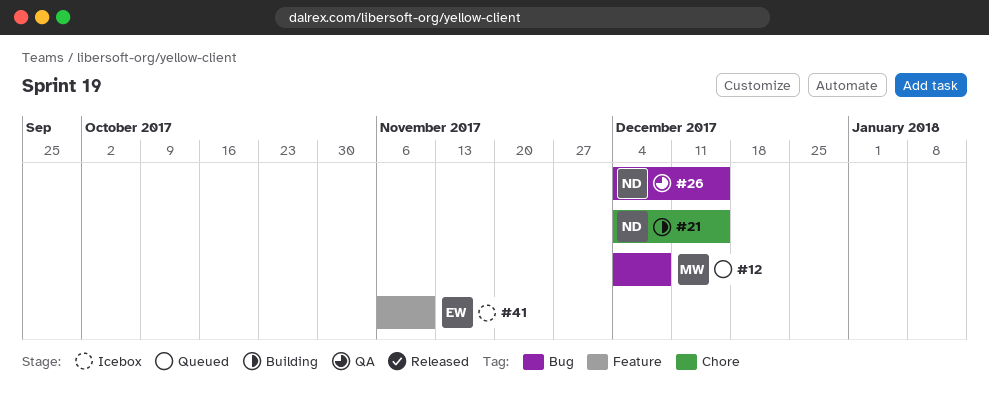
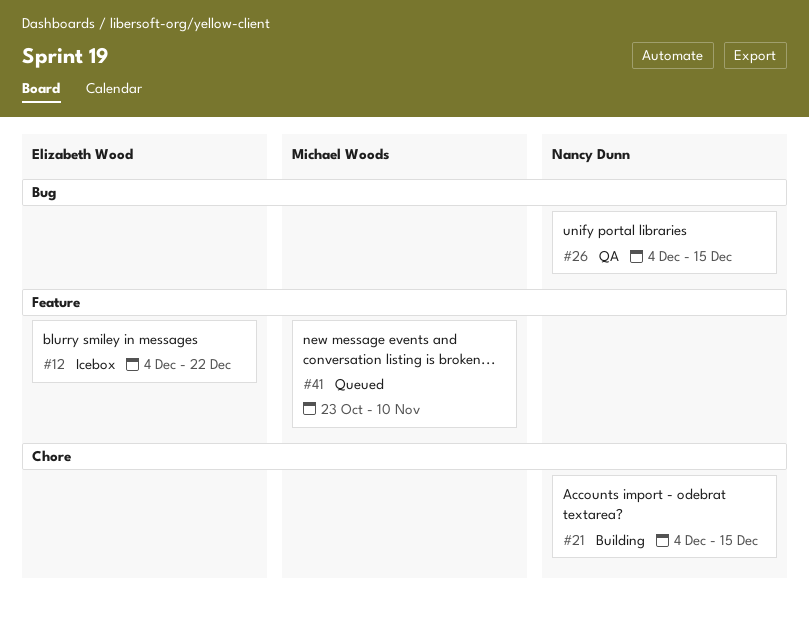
#12, status: Queued -> Icebox
#12, owner: Michael Woods -> Elizabeth Wood
#12, label: Bug -> Feature
#12, due: Dec 8 -> Dec 22
#41, status: Icebox -> Queued
#41, owner: Elizabeth Wood -> Michael Woods
#41, start: Nov 6 -> Oct 23

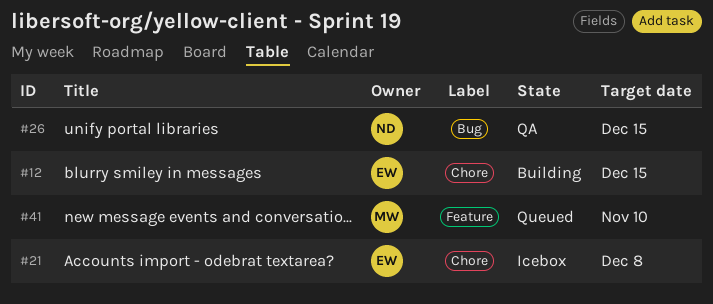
#12, status: Icebox -> Building
#12, label: Feature -> Chore
#12, due: Dec 22 -> Dec 15
#21, status: Building -> Icebox
#21, owner: Nancy Dunn -> Elizabeth Wood
#21, due: Dec 15 -> Dec 8

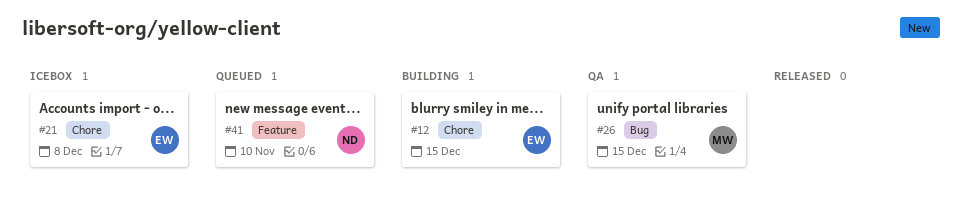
#26, owner: ND -> MW
#41, owner: MW -> ND

